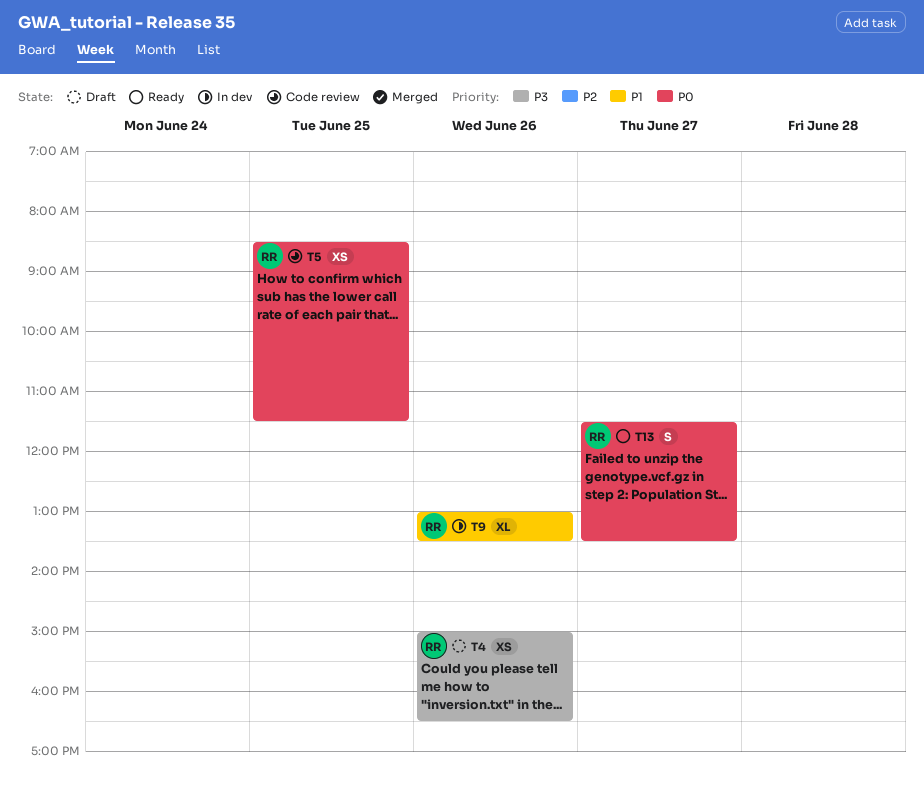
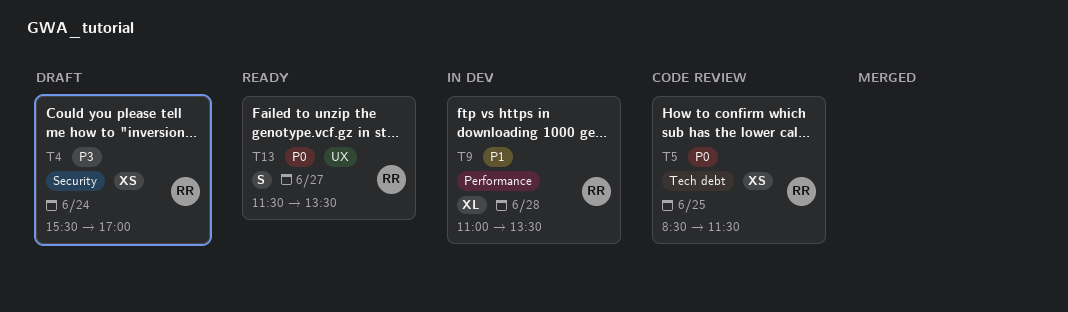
T4, day: Jun 26 -> Jun 24
T4, begins: 15:00 -> 15:30
T4, ends: 16:30 -> 17:00
T9, day: Jun 26 -> Jun 28
T9, begins: 13:00 -> 11:00

